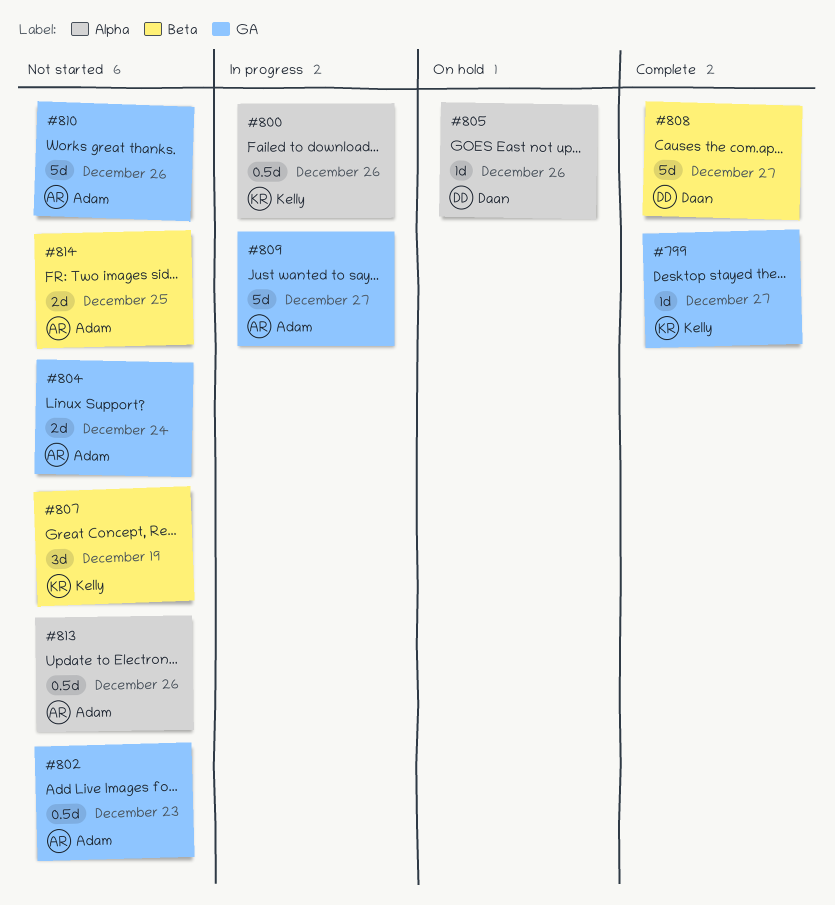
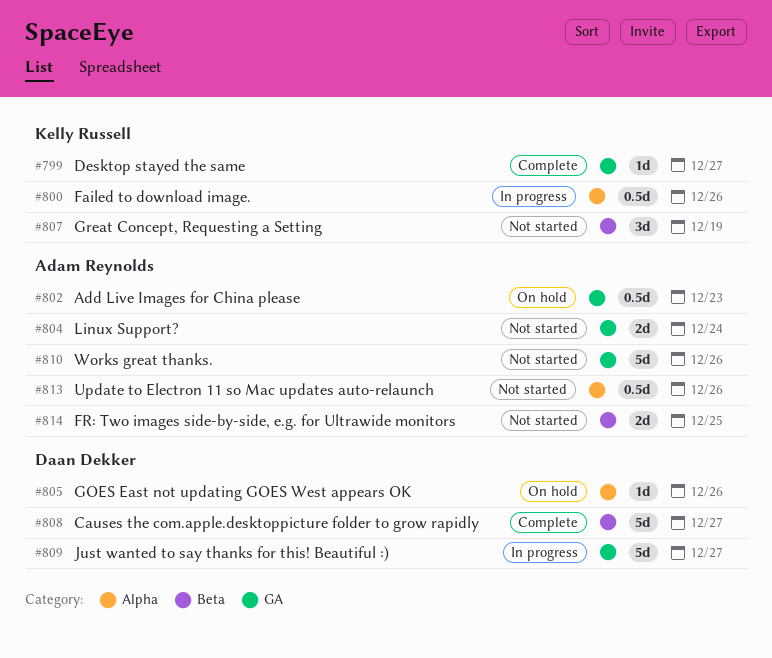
#802, status: Not started -> On hold
#809, owner: Adam Reynolds -> Daan Dekker

